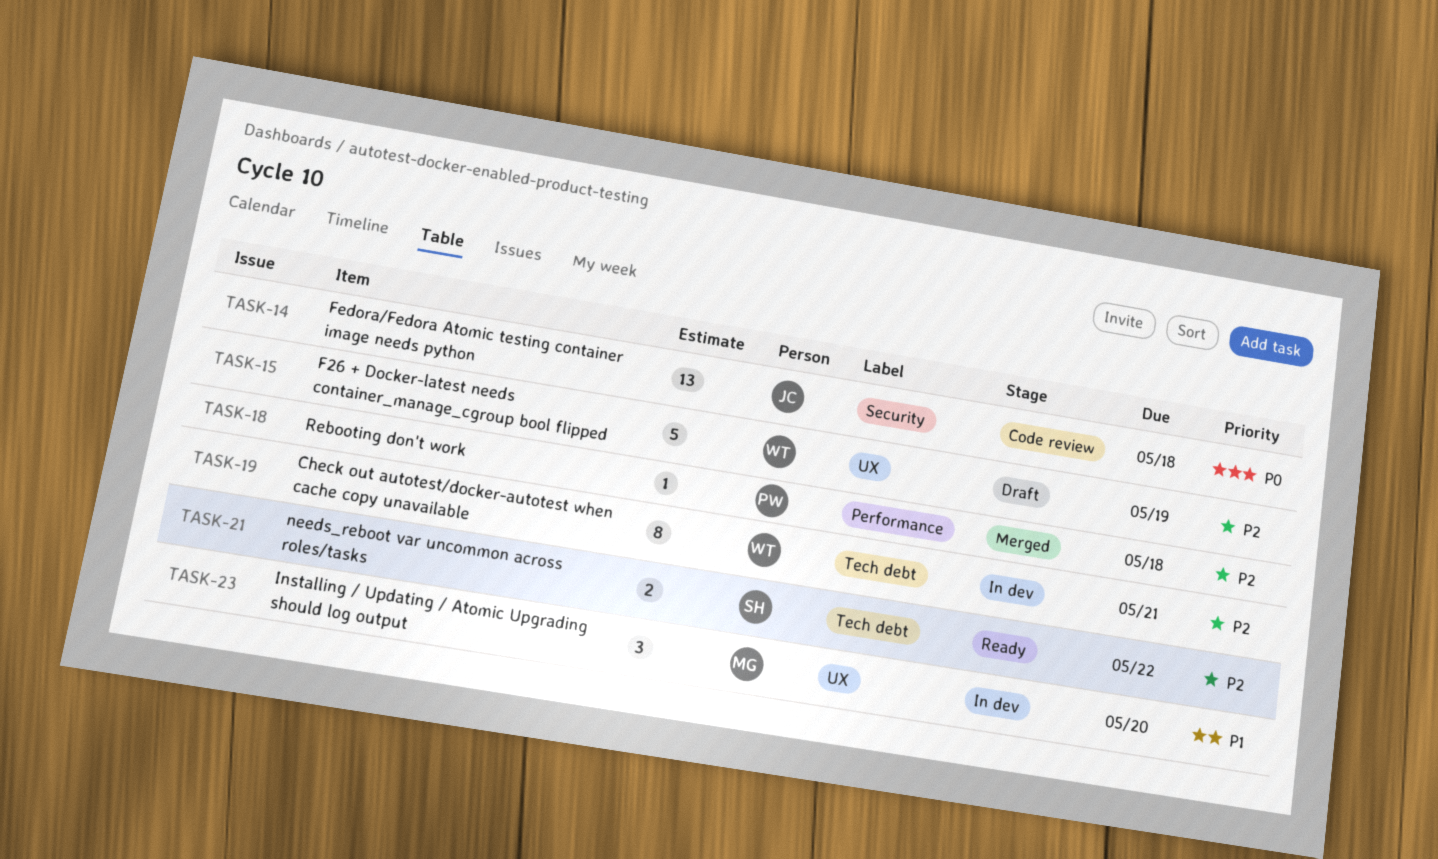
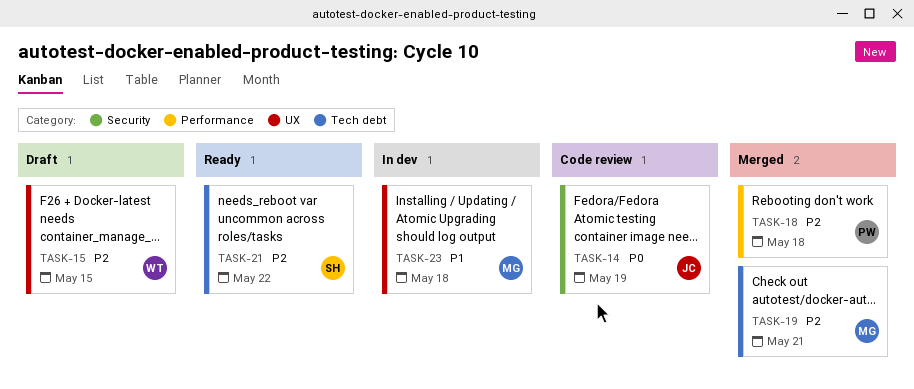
TASK-14, due: May 18 -> May 19
TASK-15, due: May 19 -> May 15
TASK-19, status: In dev -> Merged
TASK-19, owner: WT -> MG
TASK-23, due: May 20 -> May 18

